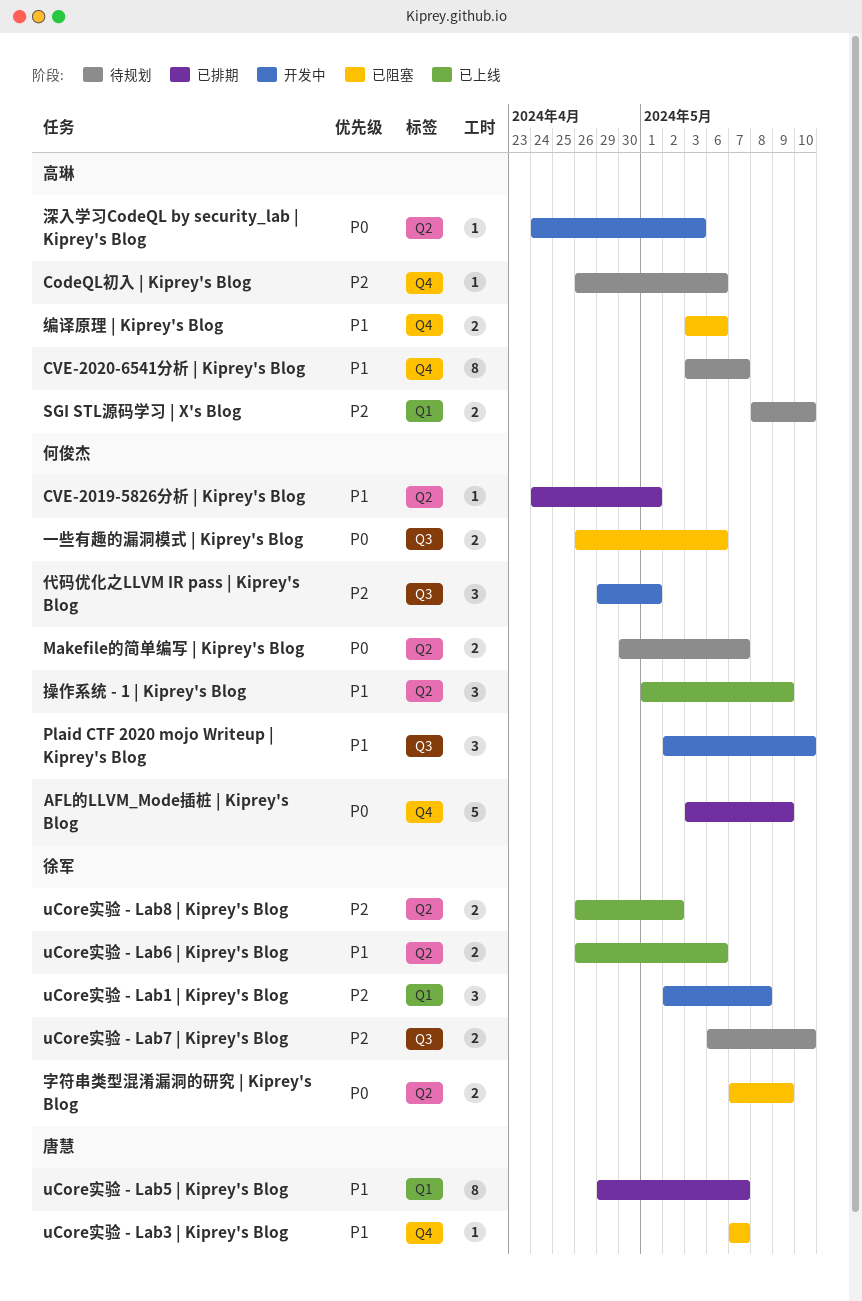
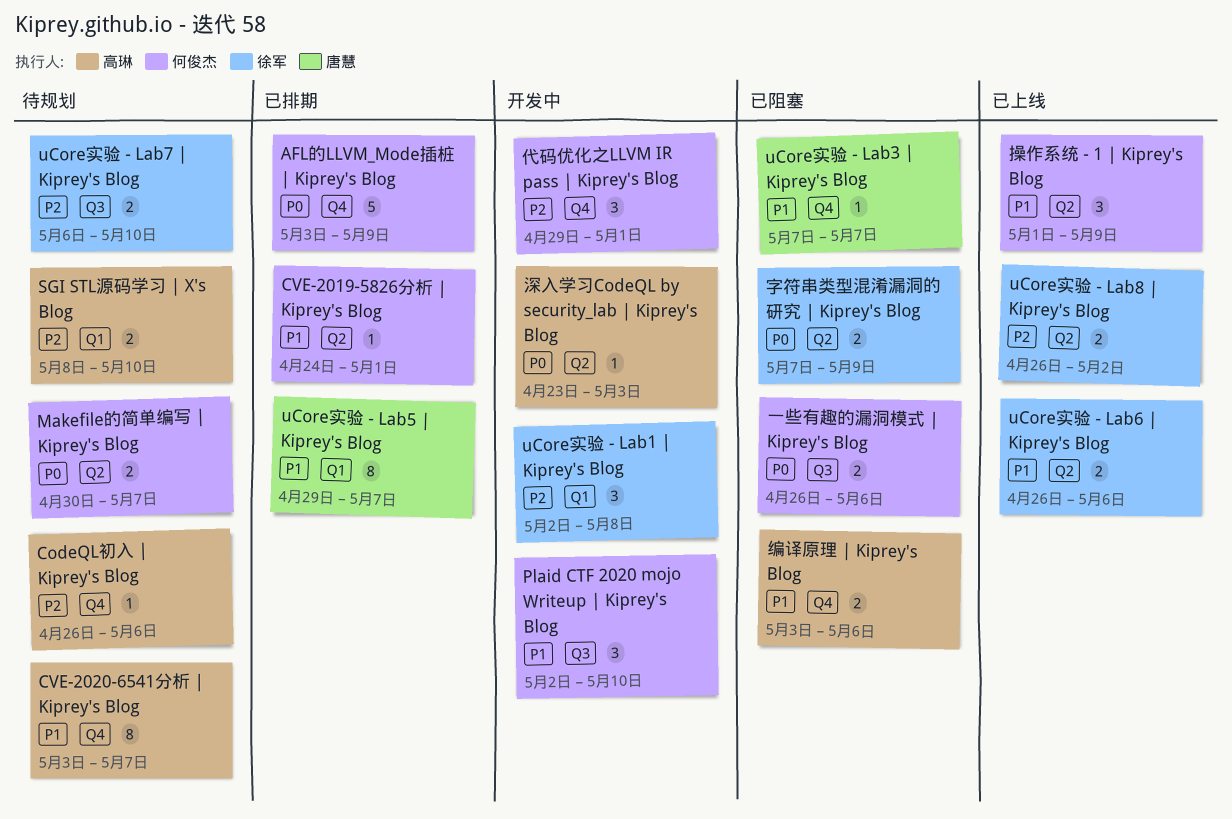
代码优化之LLVM IR pass | Kiprey's Blog, label: Q3 -> Q4
深入学习CodeQL by security_lab | Kiprey's Blog, start: Apr 24 -> Apr 23

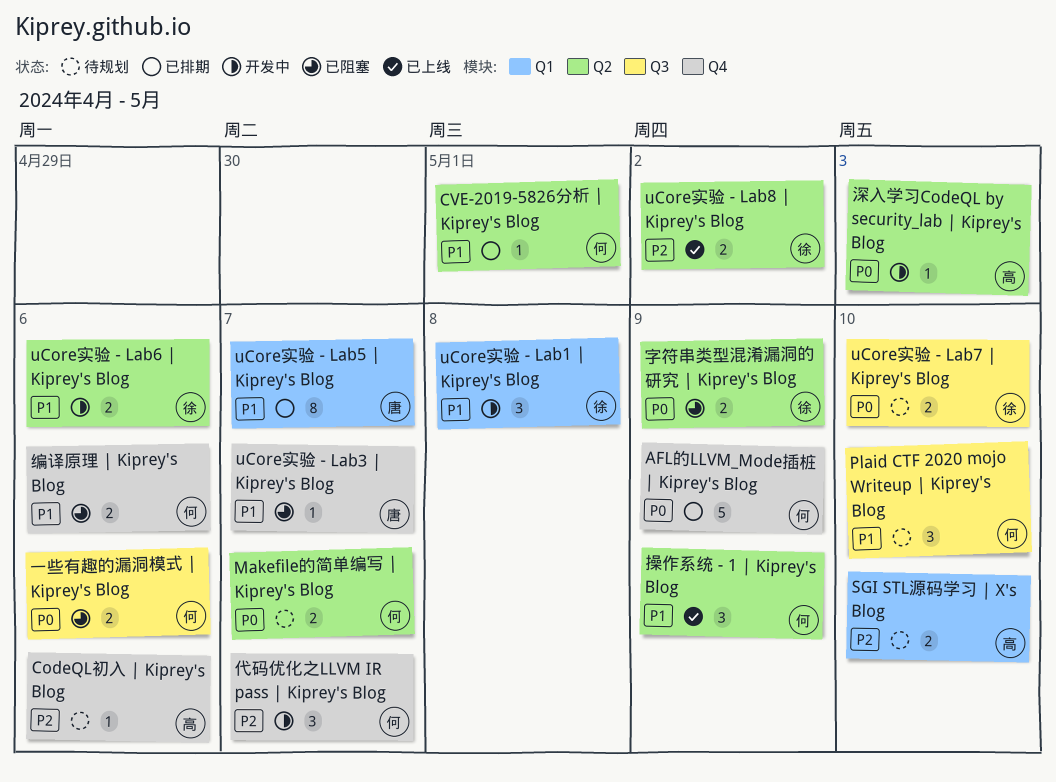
CVE-2020-6541分析 | Kiprey's Blog: present -> none
Plaid CTF 2020 mojo Writeup | Kiprey's Blog, status: 开发中 -> 待规划
uCore实验 - Lab1 | Kiprey's Blog, priority: P2 -> P1
uCore实验 - Lab6 | Kiprey's Blog, status: 已上线 -> 开发中
uCore实验 - Lab7 | Kiprey's Blog, priority: P2 -> P0
代码优化之LLVM IR pass | Kiprey's Blog, due: May 1 -> May 7
编译原理 | Kiprey's Blog, owner: 高琳 -> 何俊杰

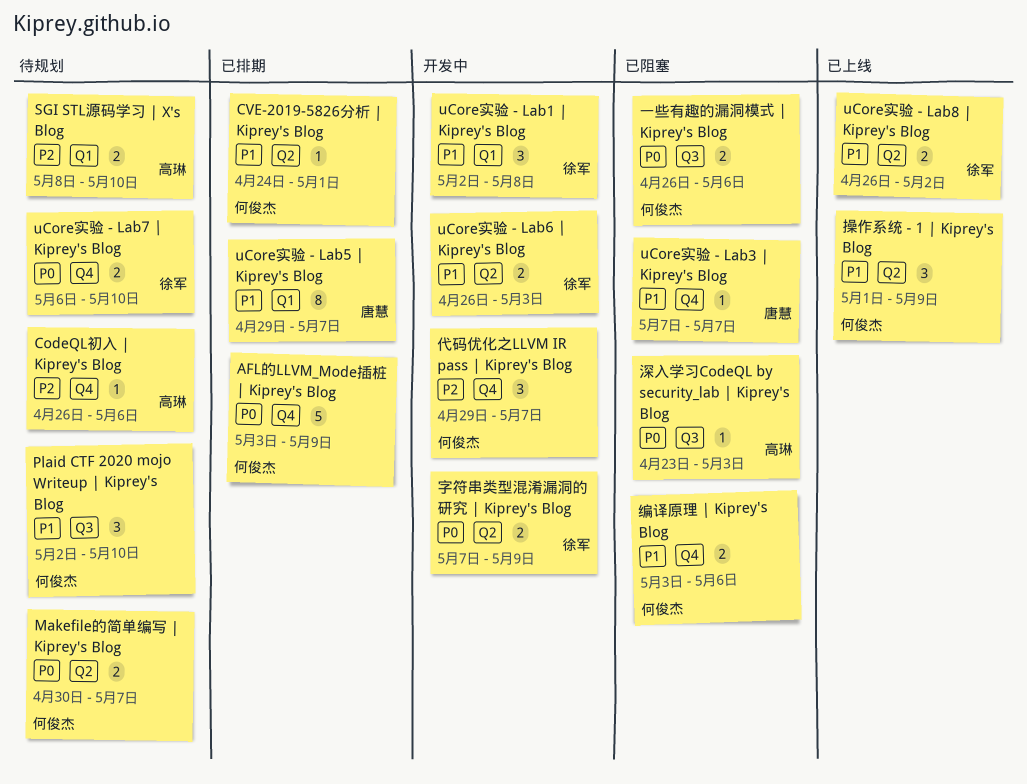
uCore实验 - Lab6 | Kiprey's Blog, due: May 6 -> May 3
uCore实验 - Lab7 | Kiprey's Blog, label: Q3 -> Q4
uCore实验 - Lab8 | Kiprey's Blog, priority: P2 -> P1
字符串类型混淆漏洞的研究 | Kiprey's Blog, status: 已阻塞 -> 开发中
深入学习CodeQL by security_lab | Kiprey's Blog, status: 开发中 -> 已阻塞
深入学习CodeQL by security_lab | Kiprey's Blog, label: Q2 -> Q3

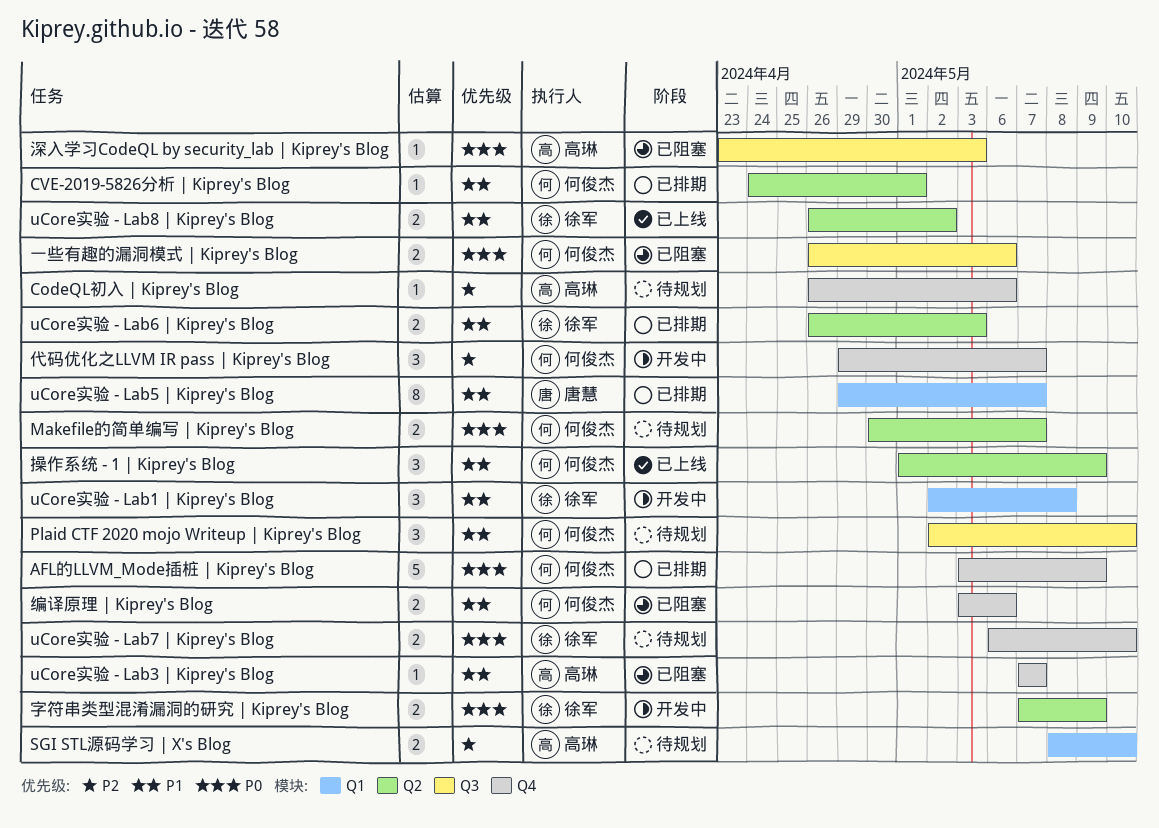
uCore实验 - Lab3 | Kiprey's Blog, owner: 唐慧 -> 高琳
uCore实验 - Lab6 | Kiprey's Blog, status: 开发中 -> 已排期

